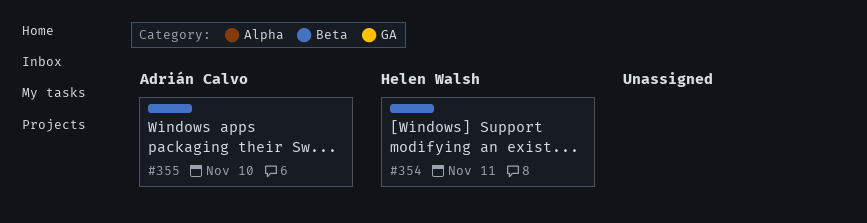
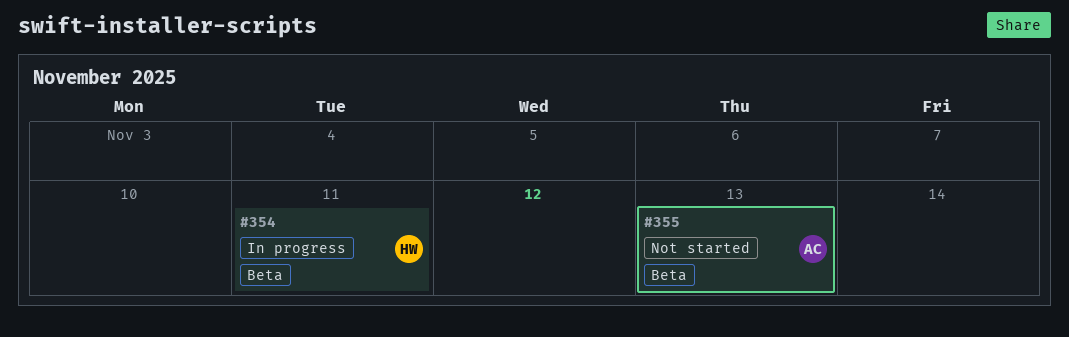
#355, due: Nov 10 -> Nov 13

